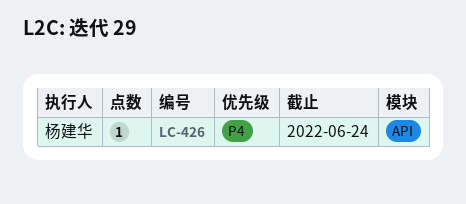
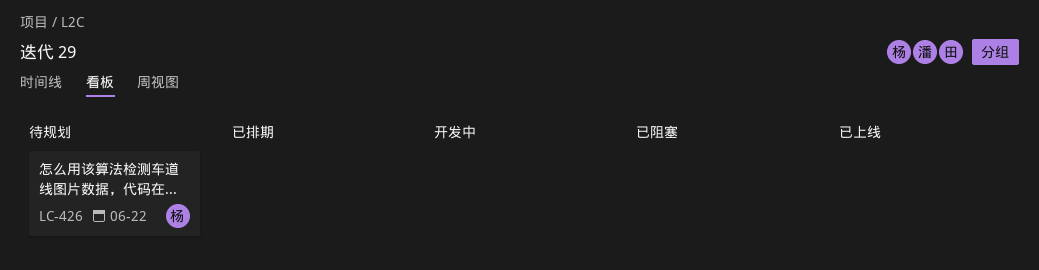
LC-426, due: Jun 24 -> Jun 22

